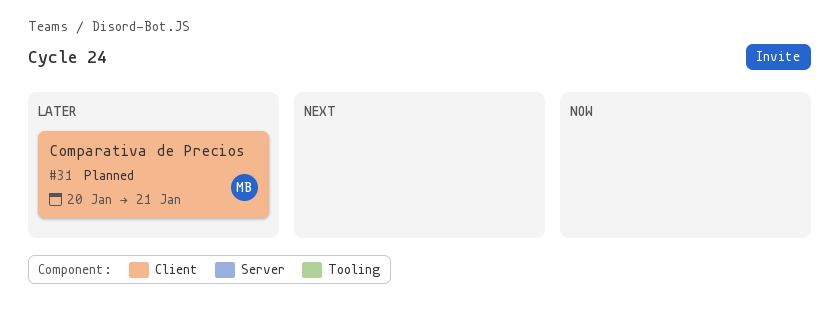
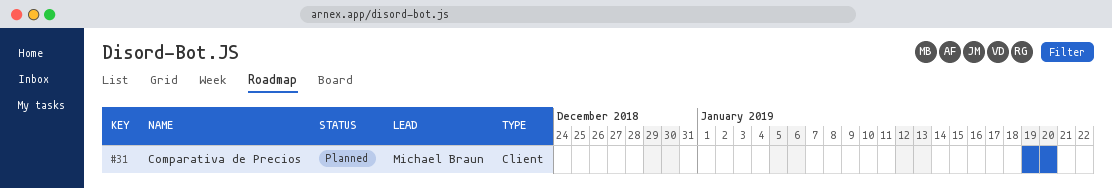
#31, start: Jan 20 -> Jan 19
#31, due: Jan 21 -> Jan 20

